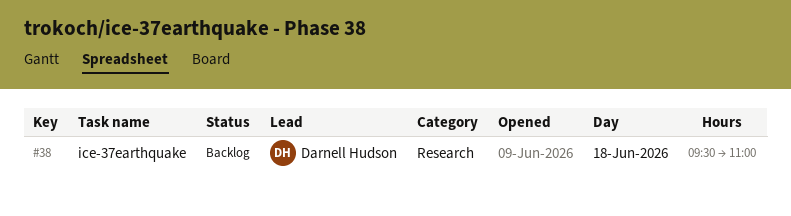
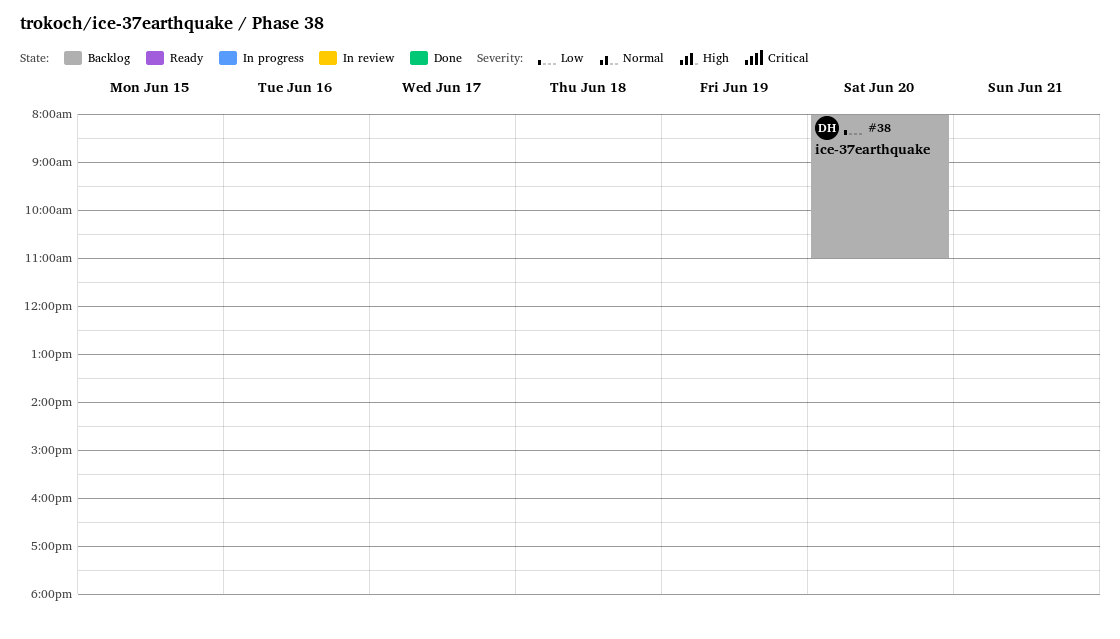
#38, day: Jun 18 -> Jun 20
#38, begins: 09:30 -> 08:00

